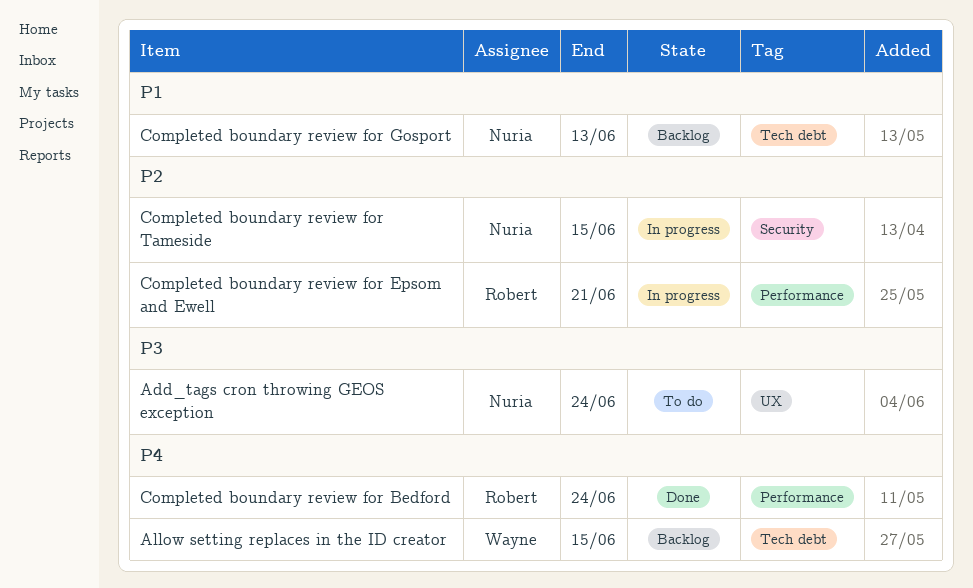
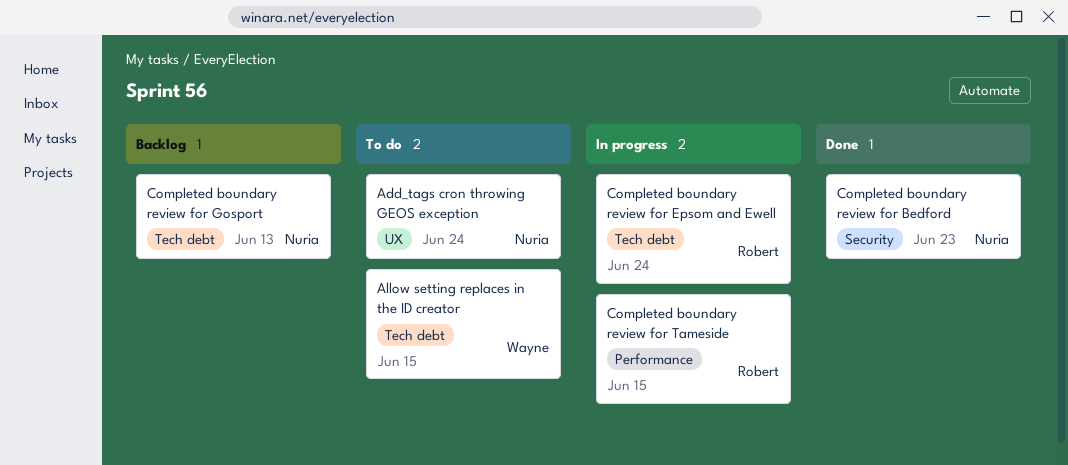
Allow setting replaces in the ID creator, status: Backlog -> To do
Completed boundary review for Bedford, owner: Robert -> Nuria
Completed boundary review for Bedford, label: Performance -> Security
Completed boundary review for Bedford, due: Jun 24 -> Jun 23
Completed boundary review for Epsom and Ewell, label: Performance -> Tech debt
Completed boundary review for Epsom and Ewell, due: Jun 21 -> Jun 24
Completed boundary review for Tameside, owner: Nuria -> Robert
Completed boundary review for Tameside, label: Security -> Performance

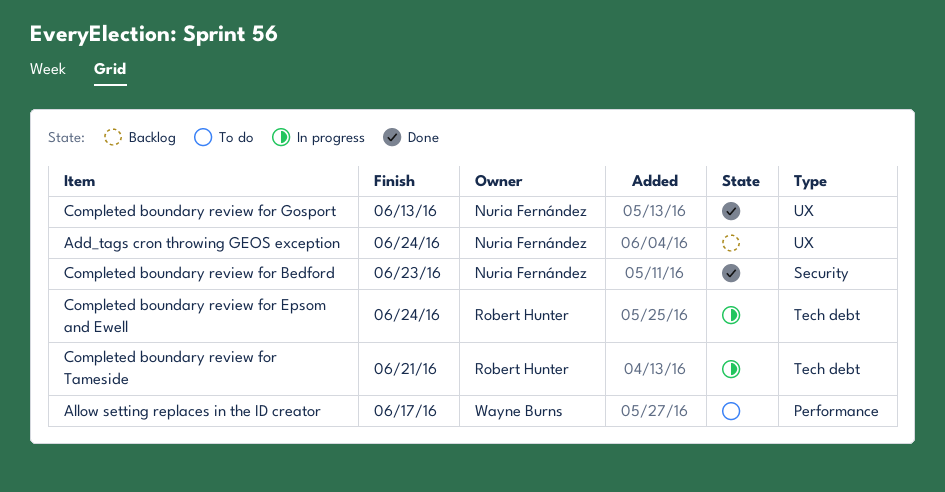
Add_tags cron throwing GEOS exception, status: To do -> Backlog
Allow setting replaces in the ID creator, label: Tech debt -> Performance
Allow setting replaces in the ID creator, due: Jun 15 -> Jun 17
Completed boundary review for Gosport, status: Backlog -> Done
Completed boundary review for Gosport, label: Tech debt -> UX
Completed boundary review for Tameside, label: Performance -> Tech debt
Completed boundary review for Tameside, due: Jun 15 -> Jun 21

